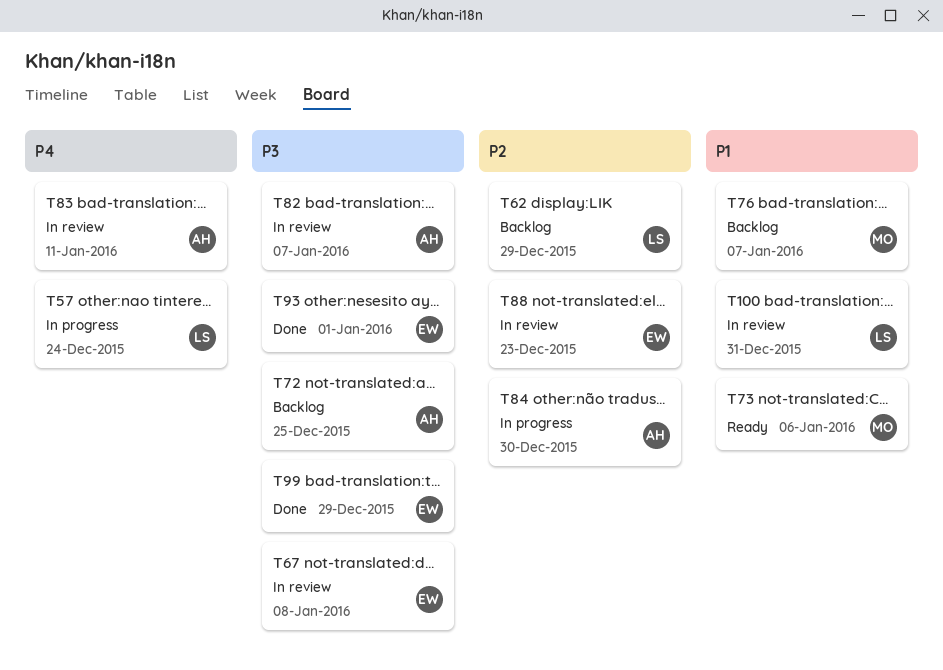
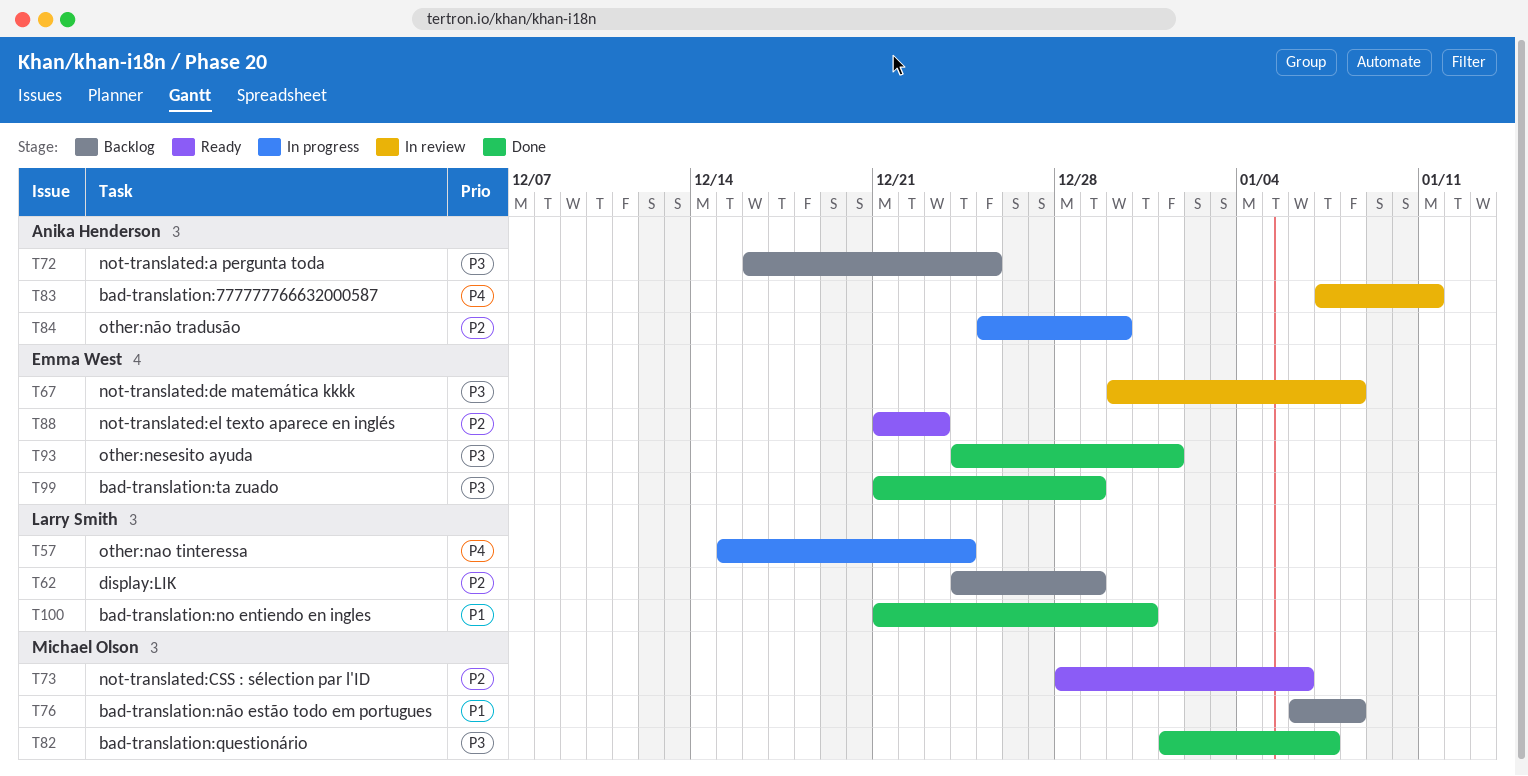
T73, priority: P1 -> P2
T76, due: Jan 7 -> Jan 8
T82, status: In review -> Done
T82, owner: Anika Henderson -> Michael Olson
T88, status: In review -> Ready
T100, status: In review -> Done

